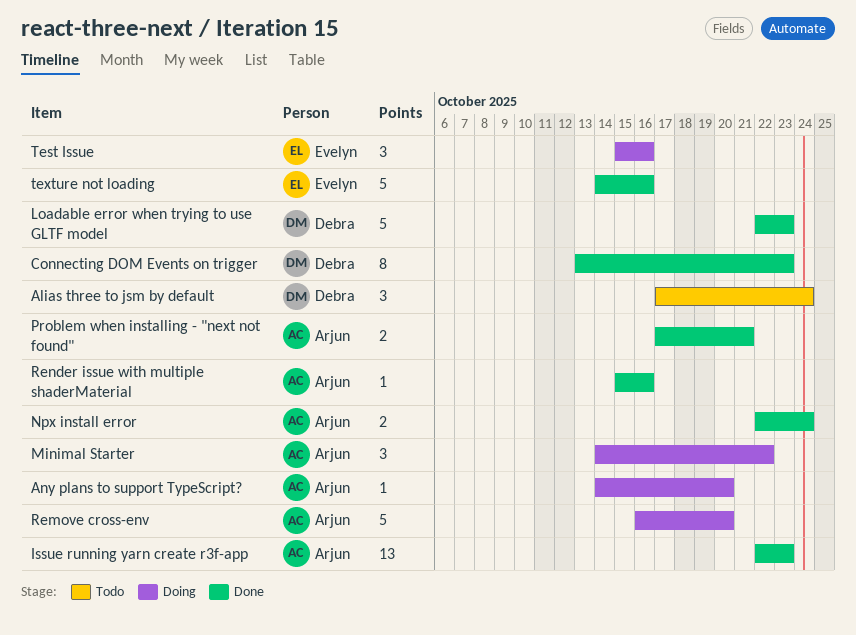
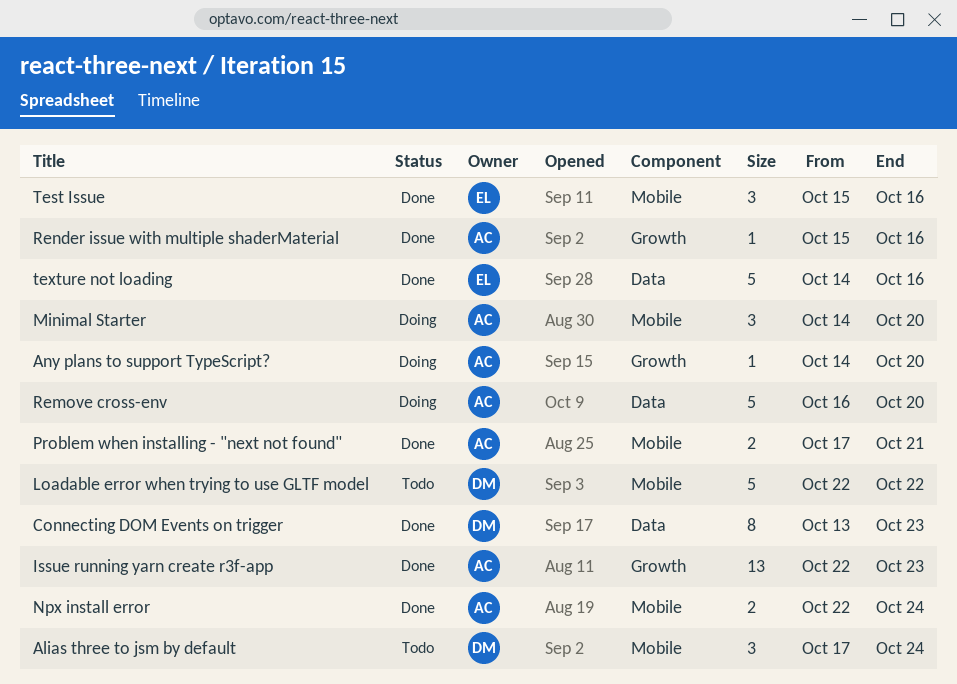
Loadable error when trying to use GLTF model, status: Done -> Todo
Loadable error when trying to use GLTF model, due: Oct 23 -> Oct 22
Minimal Starter, due: Oct 22 -> Oct 20
Test Issue, status: Doing -> Done

